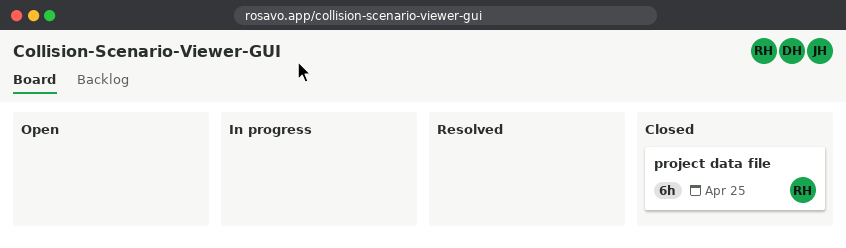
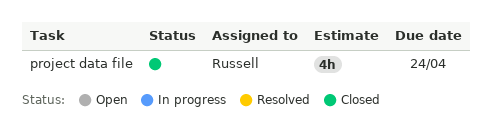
project data file, estimate: 6h -> 4h
project data file, due: Apr 25 -> Apr 24

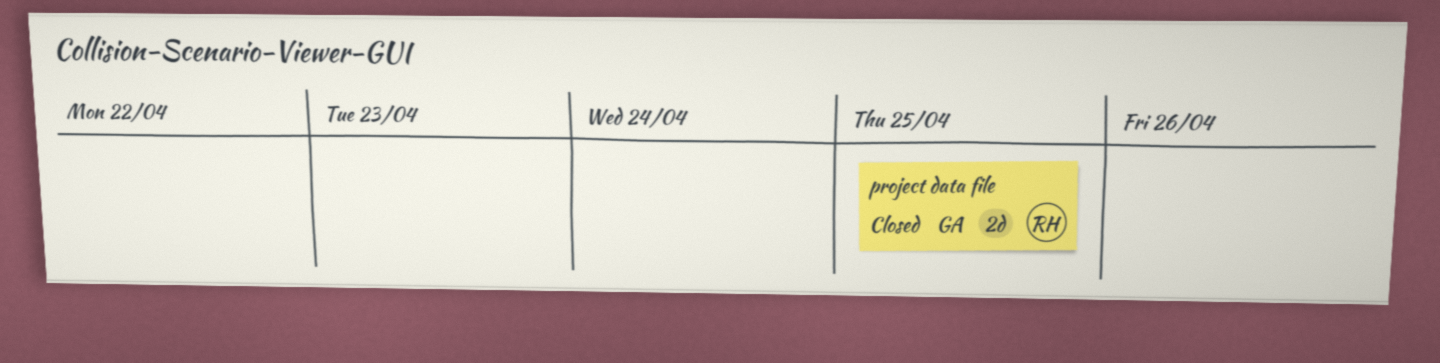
project data file, estimate: 4h -> 2d
project data file, due: Apr 24 -> Apr 25

